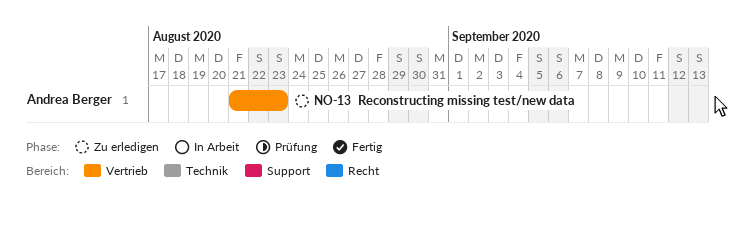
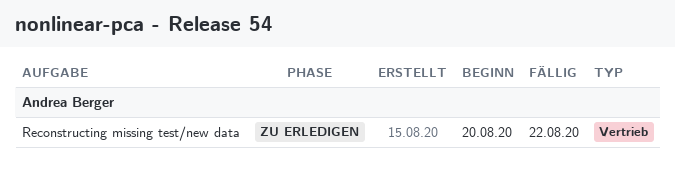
Reconstructing missing test/new data, start: Aug 21 -> Aug 20
Reconstructing missing test/new data, due: Aug 23 -> Aug 22

